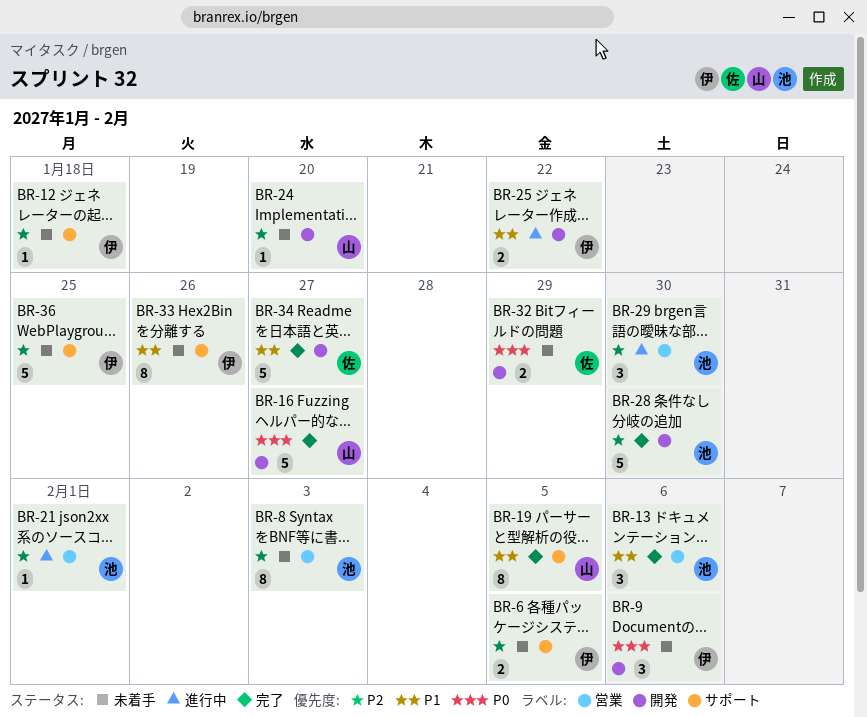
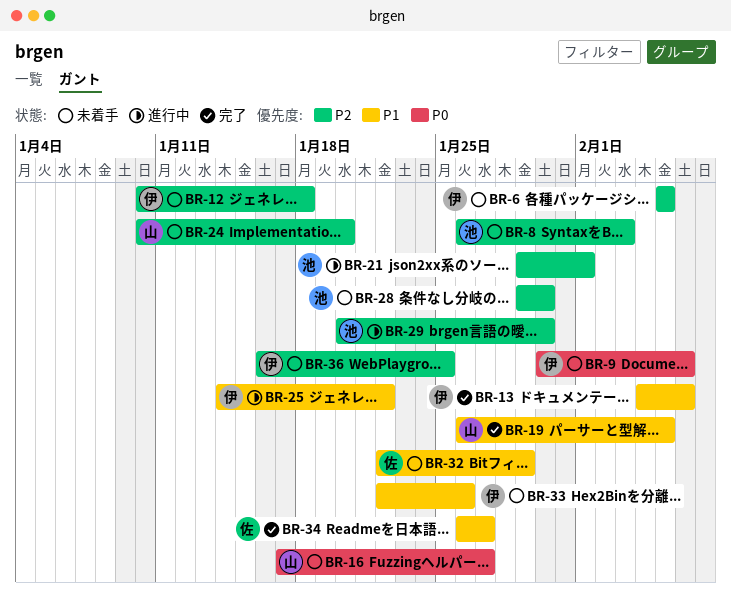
BR-13, owner: 池 -> 伊
BR-16, status: 完了 -> 未着手
BR-28, status: 完了 -> 未着手
BR-32, priority: P0 -> P1

